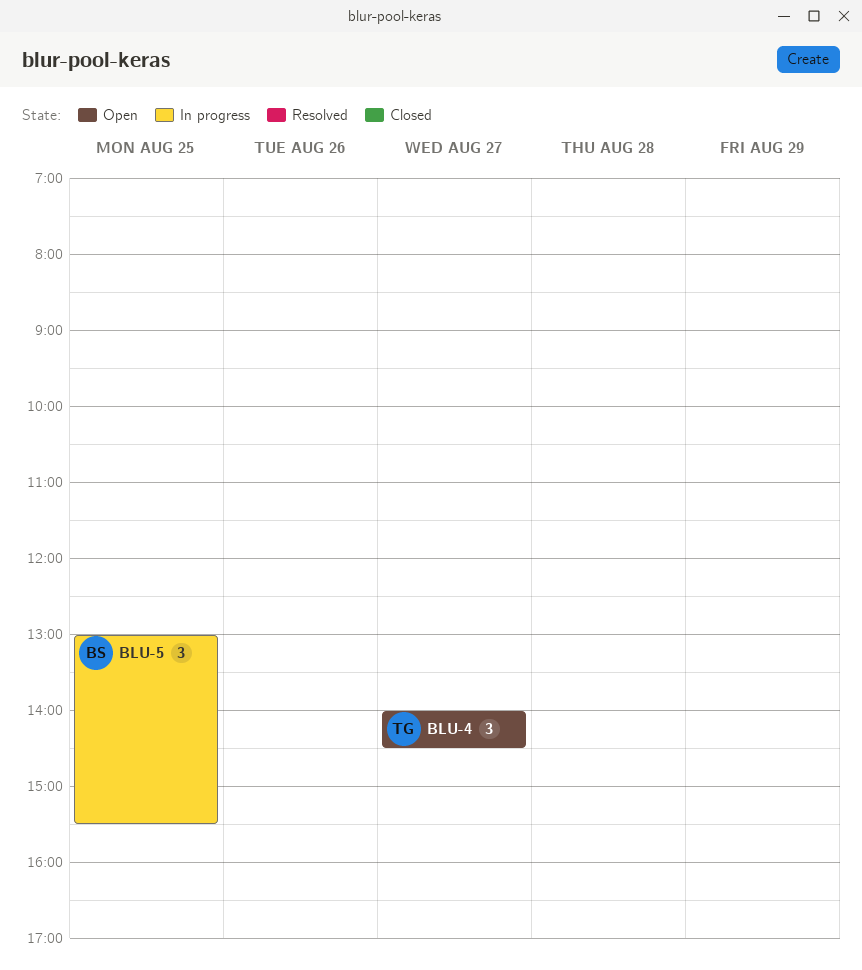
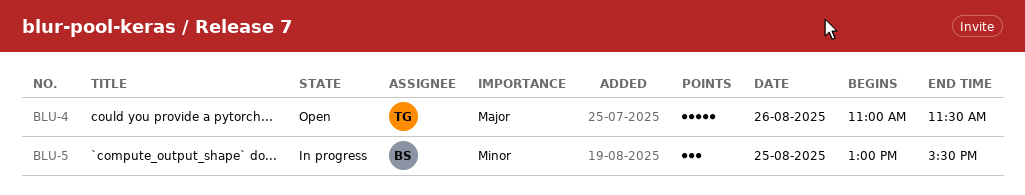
BLU-4, estimate: 3 -> 5
BLU-4, day: Aug 27 -> Aug 26
BLU-4, begins: 14:00 -> 11:00
BLU-4, ends: 14:30 -> 11:30

